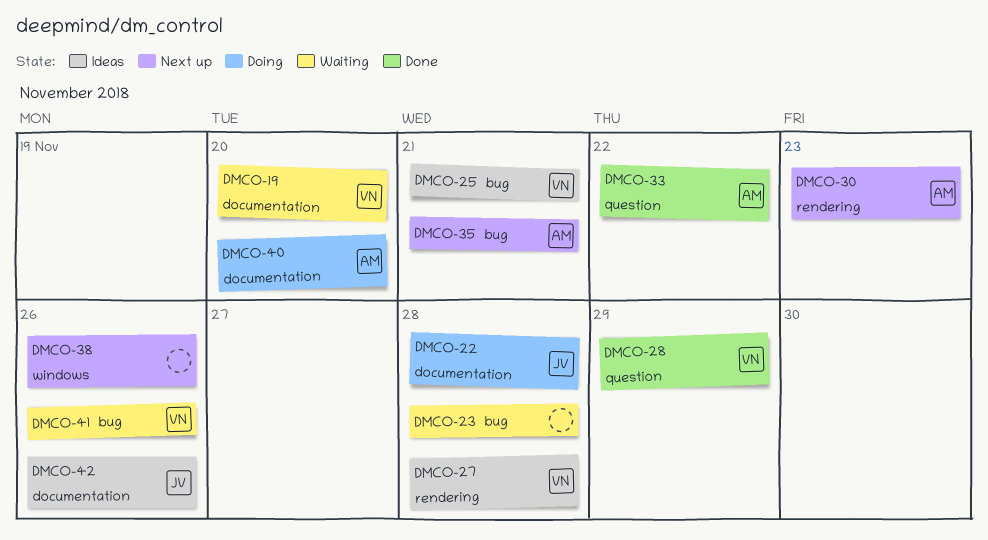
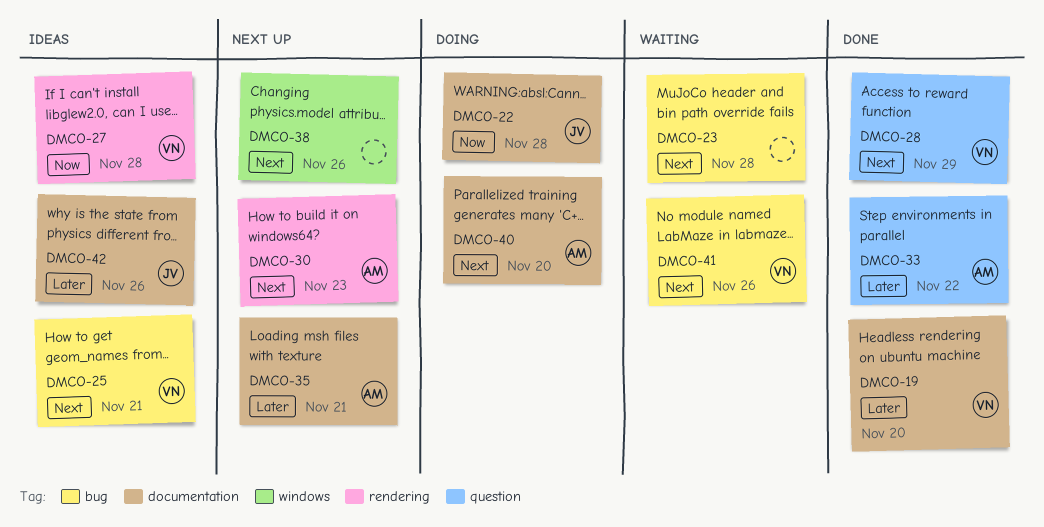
DMCO-19, status: Waiting -> Done
DMCO-35, label: bug -> documentation

